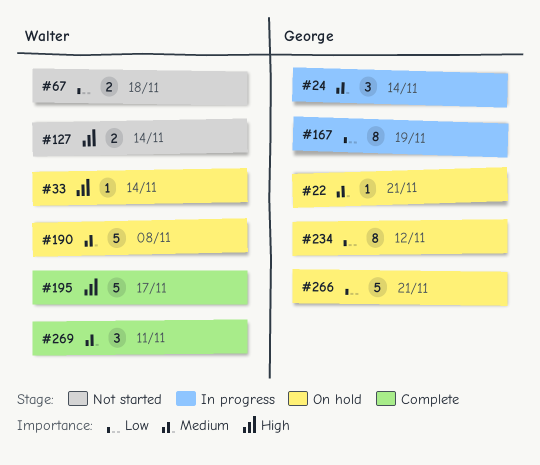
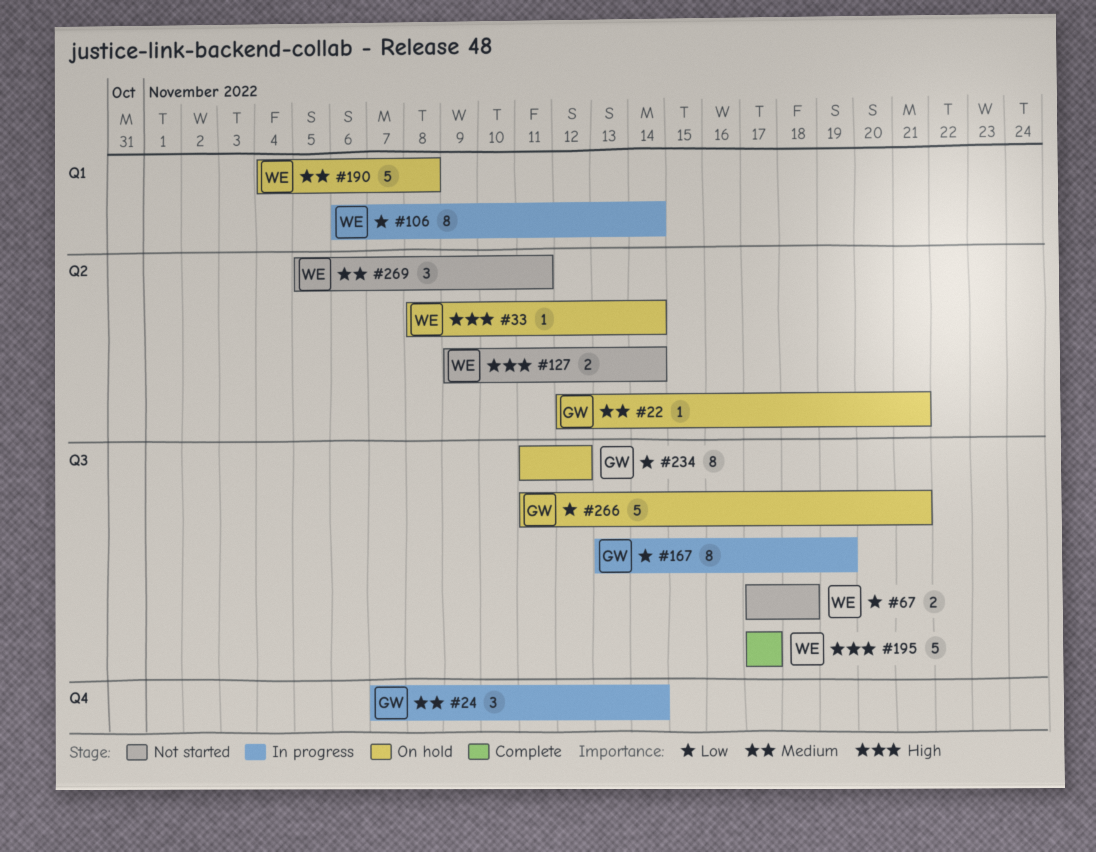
#106: none -> present
#269, status: Complete -> Not started

